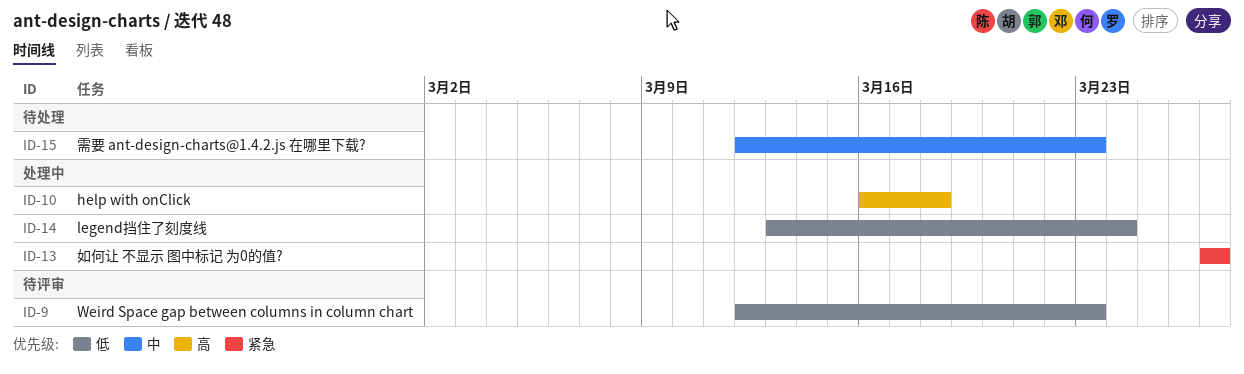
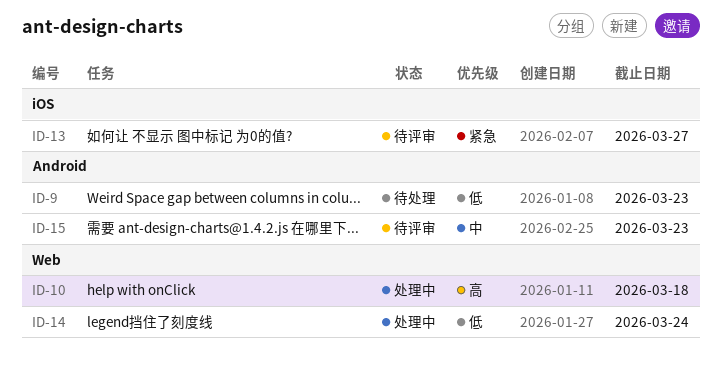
ID-9, status: 待评审 -> 待处理
ID-13, status: 处理中 -> 待评审
ID-15, status: 待处理 -> 待评审

